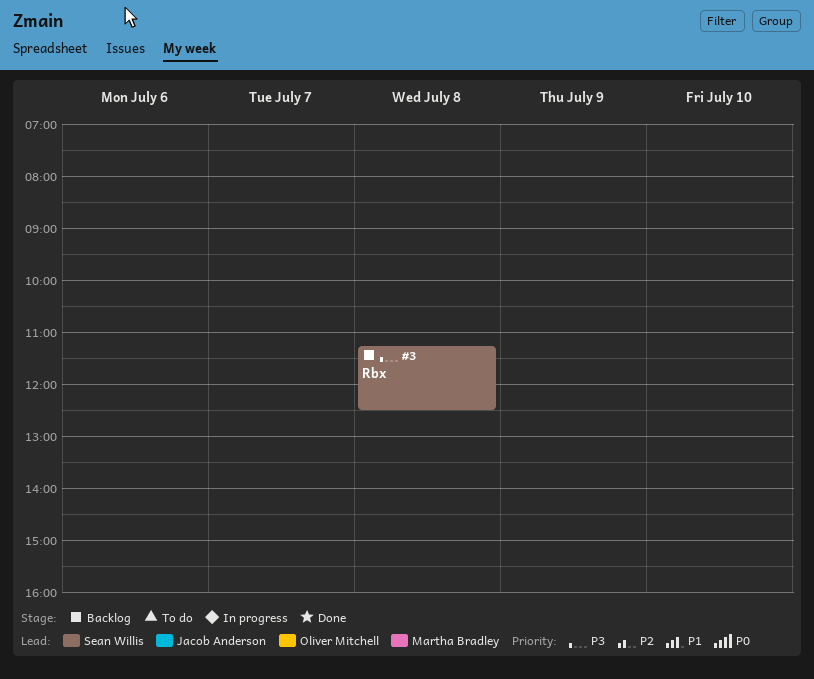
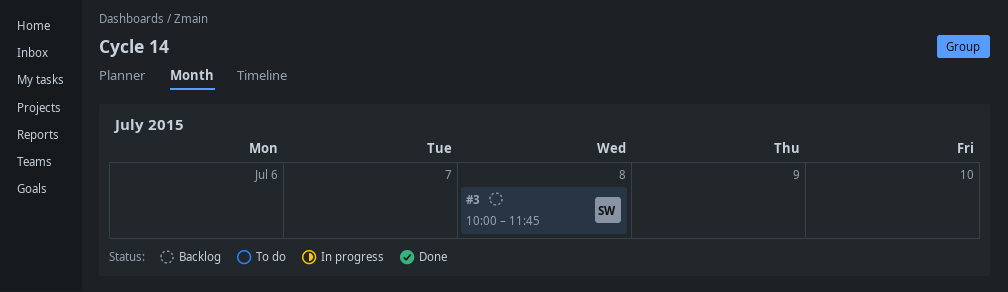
#3, begins: 11:15 -> 10:00
#3, ends: 12:30 -> 11:45

